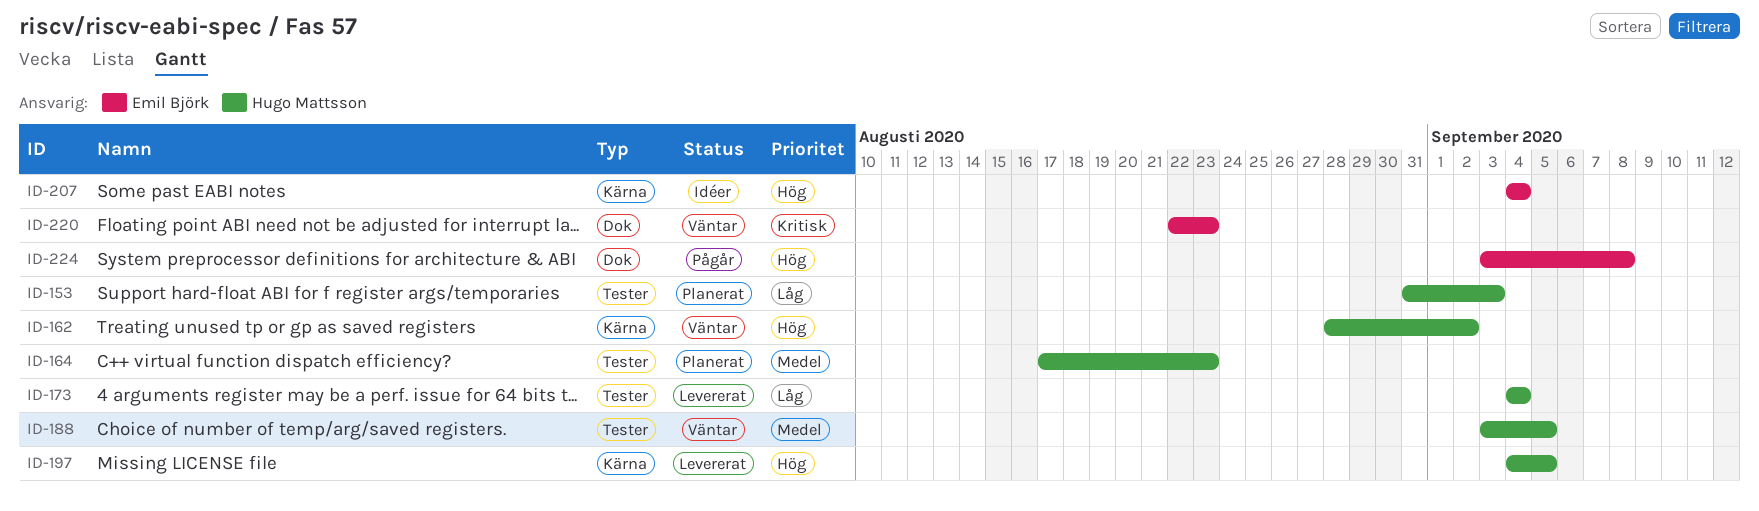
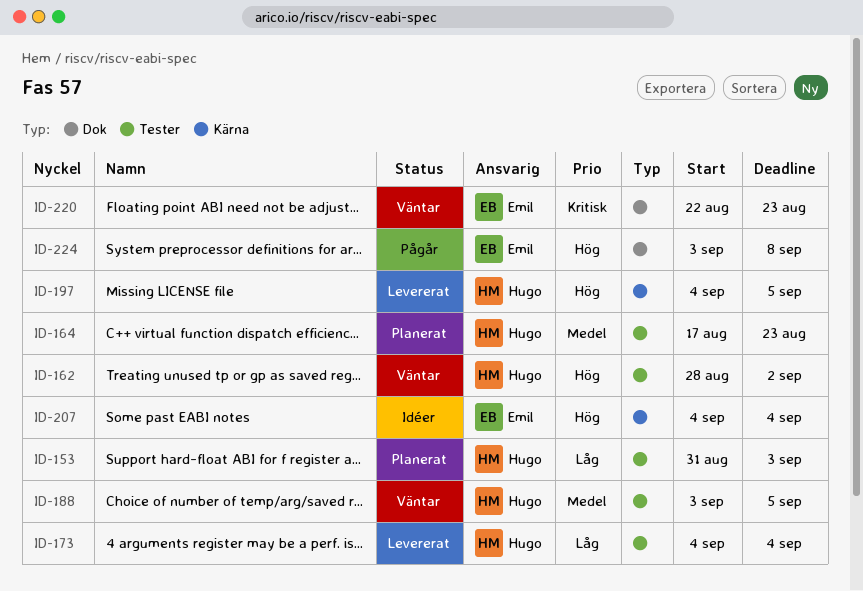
ID-162, label: Kärna -> Tester

